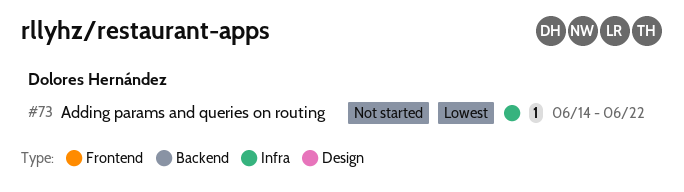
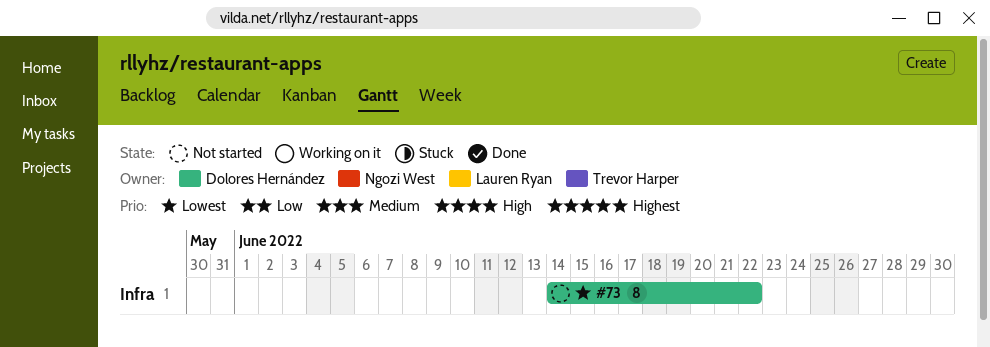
#73, estimate: 1 -> 8

